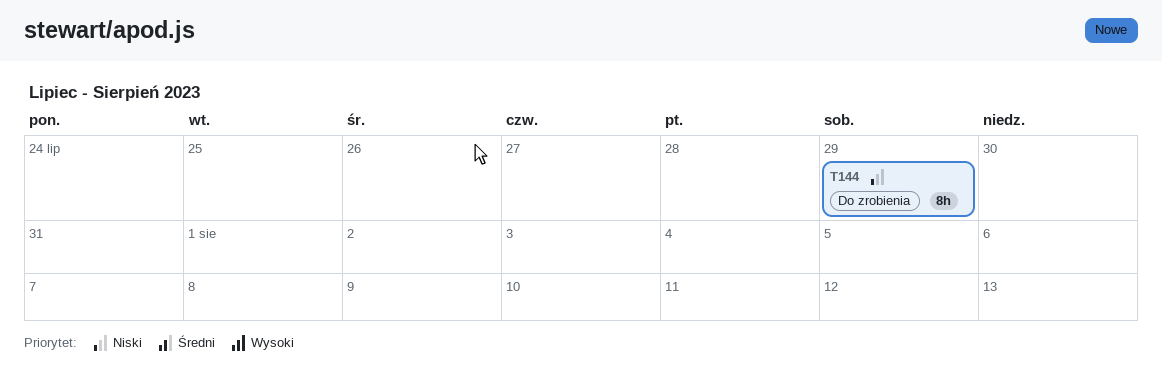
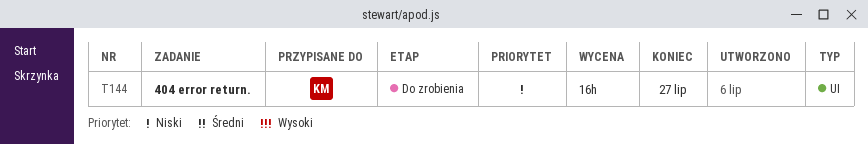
T144, estimate: 8h -> 16h
T144, due: Jul 29 -> Jul 27

